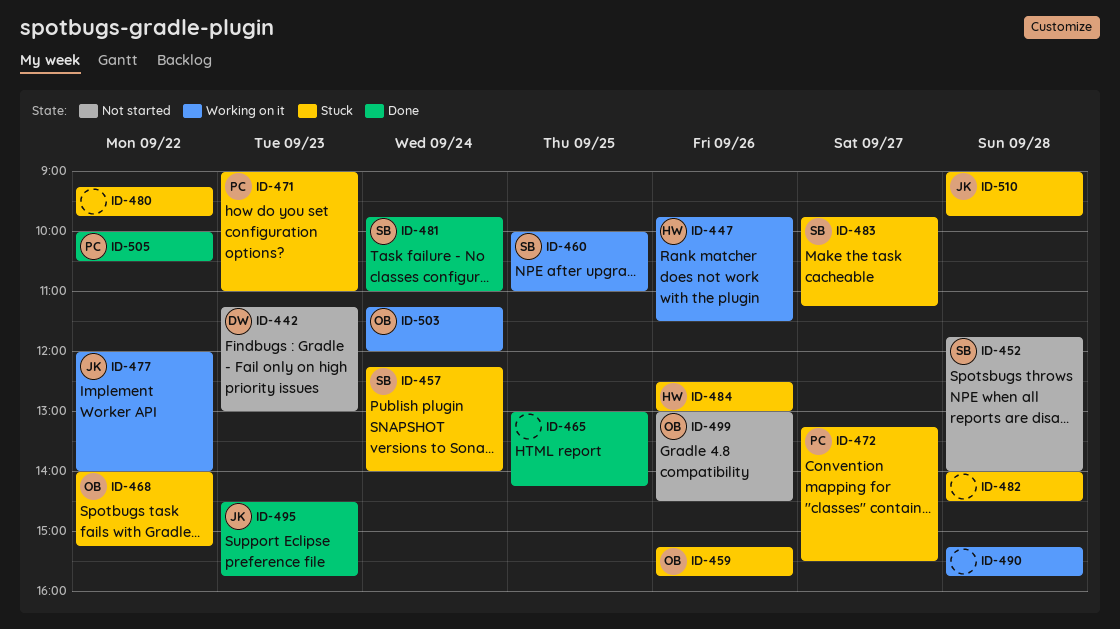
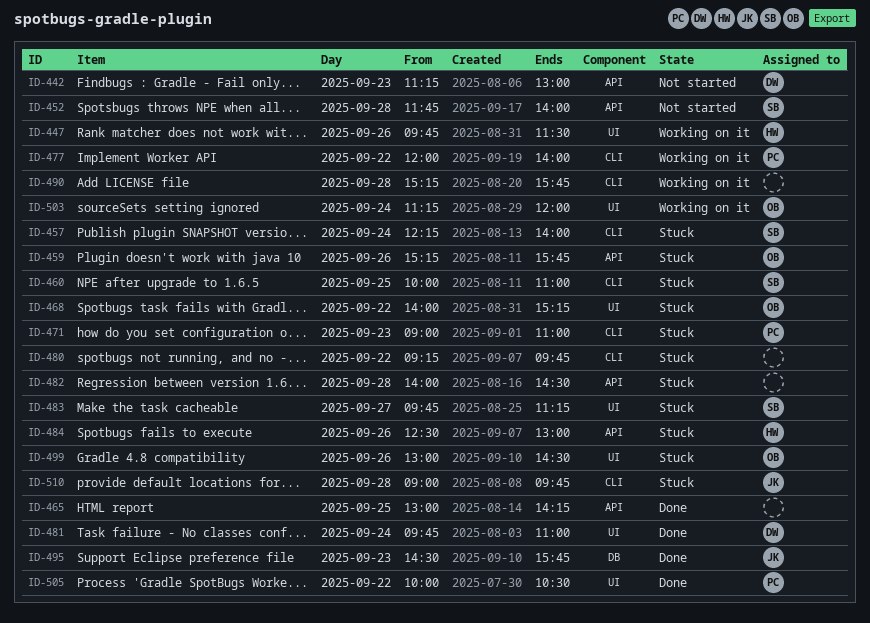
ID-460, status: Working on it -> Stuck
ID-472: present -> none
ID-477, owner: JK -> PC
ID-481, owner: SB -> DW
ID-499, status: Not started -> Stuck

